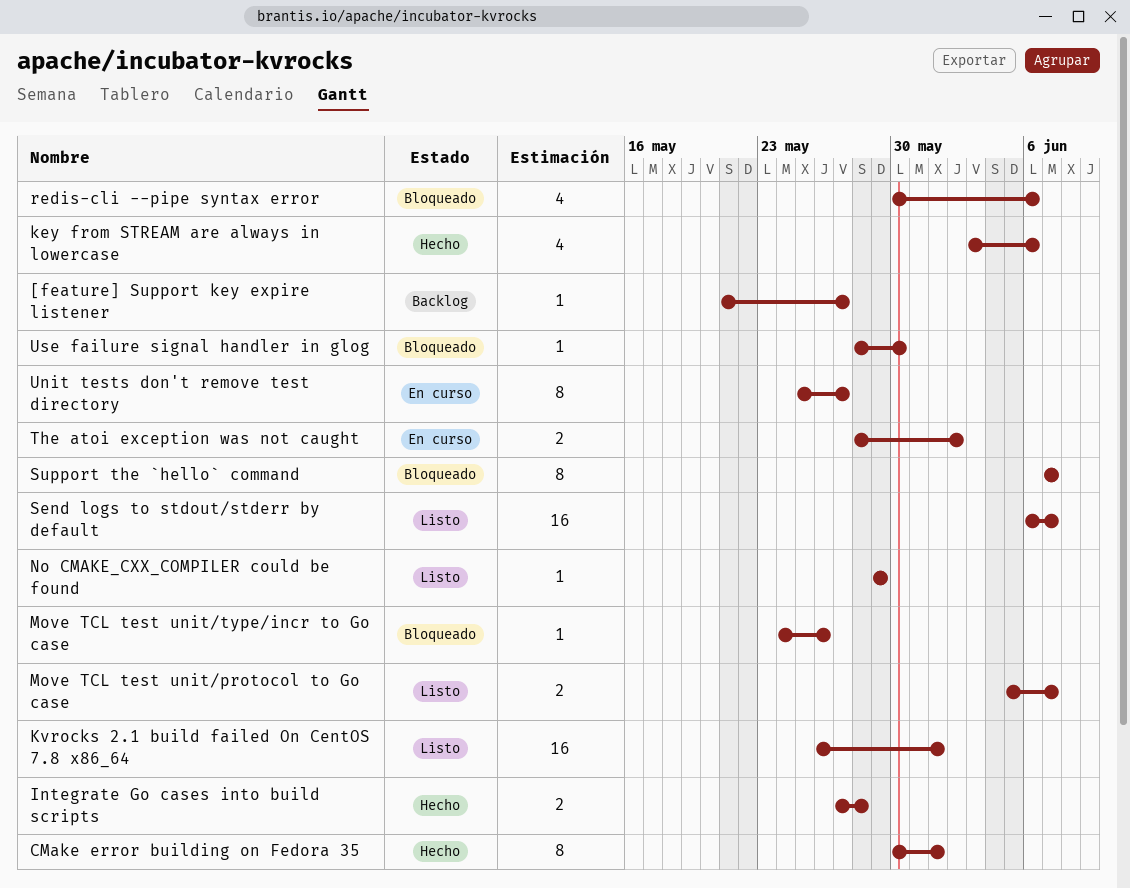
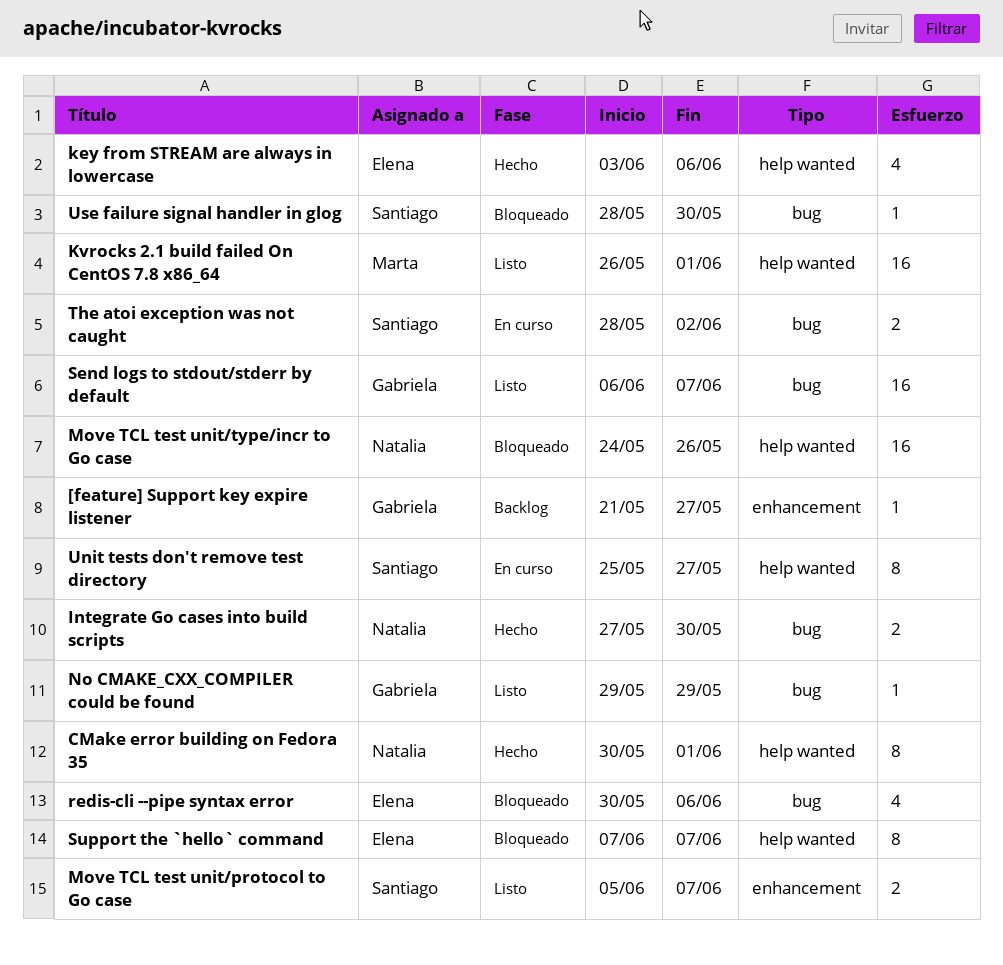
Integrate Go cases into build scripts, due: May 28 -> May 30
Move TCL test unit/type/incr to Go case, estimate: 1 -> 16

